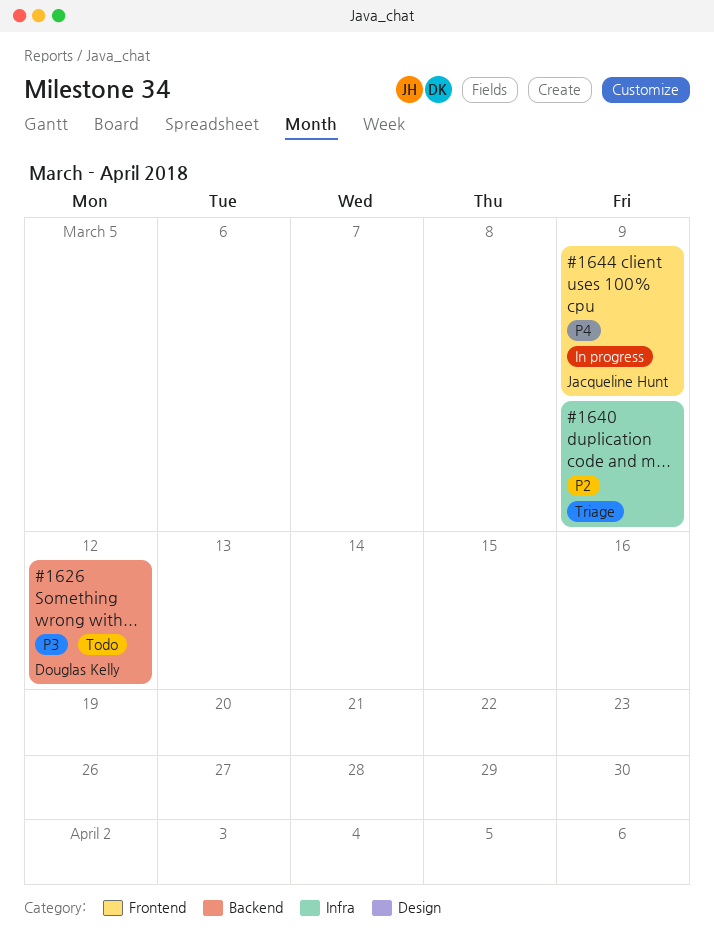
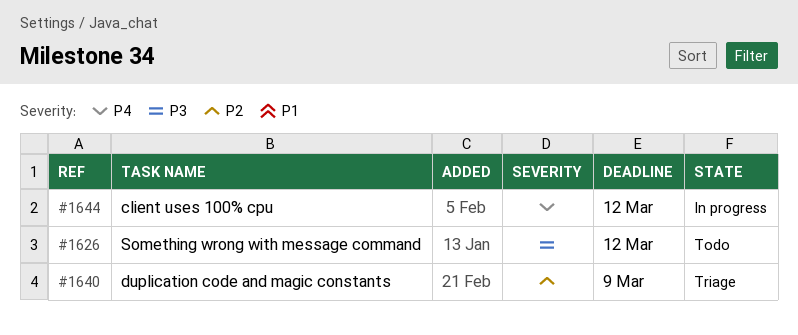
#1644, due: Mar 9 -> Mar 12

